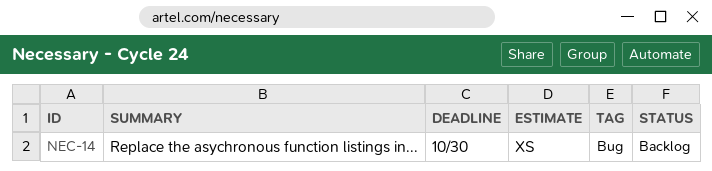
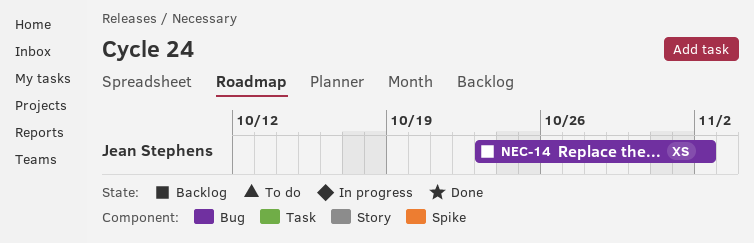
NEC-14, due: Oct 30 -> Nov 2

